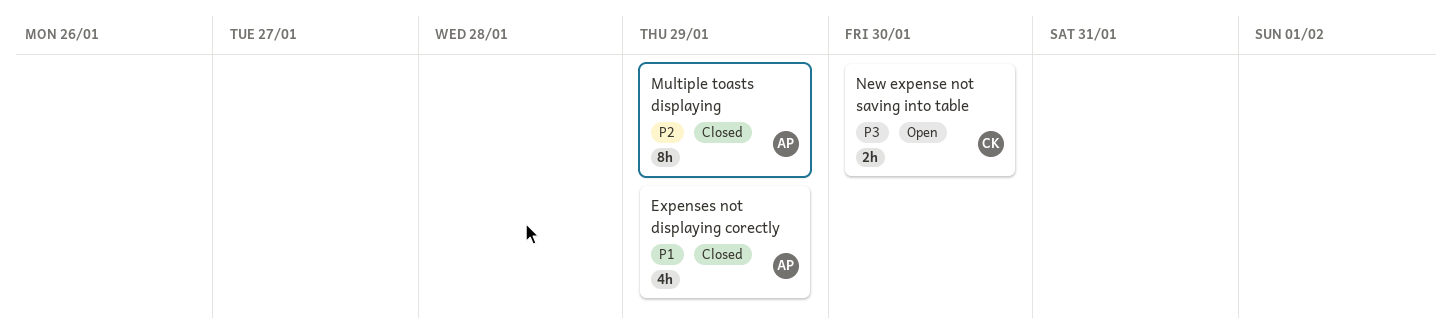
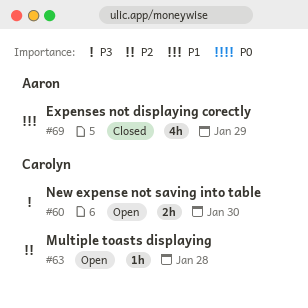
Multiple toasts displaying, status: Closed -> Open
Multiple toasts displaying, owner: Aaron -> Carolyn
Multiple toasts displaying, estimate: 8h -> 1h
Multiple toasts displaying, due: Jan 29 -> Jan 28

